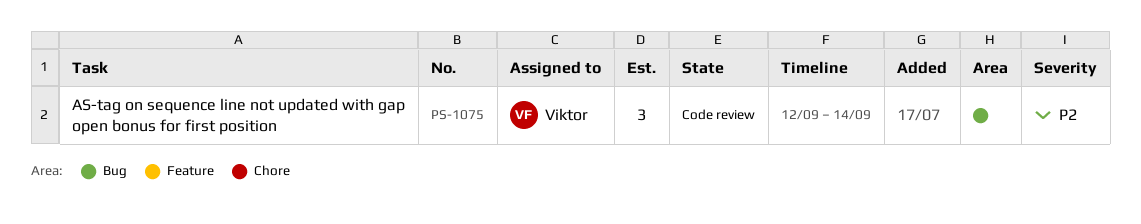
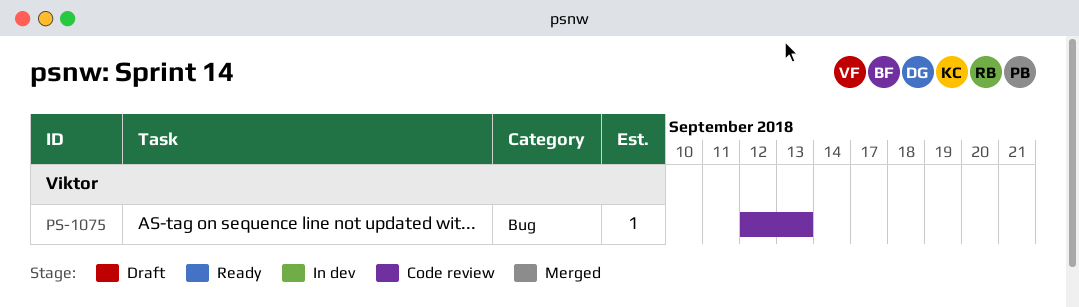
PS-1075, estimate: 3 -> 1
PS-1075, due: Sep 14 -> Sep 13

